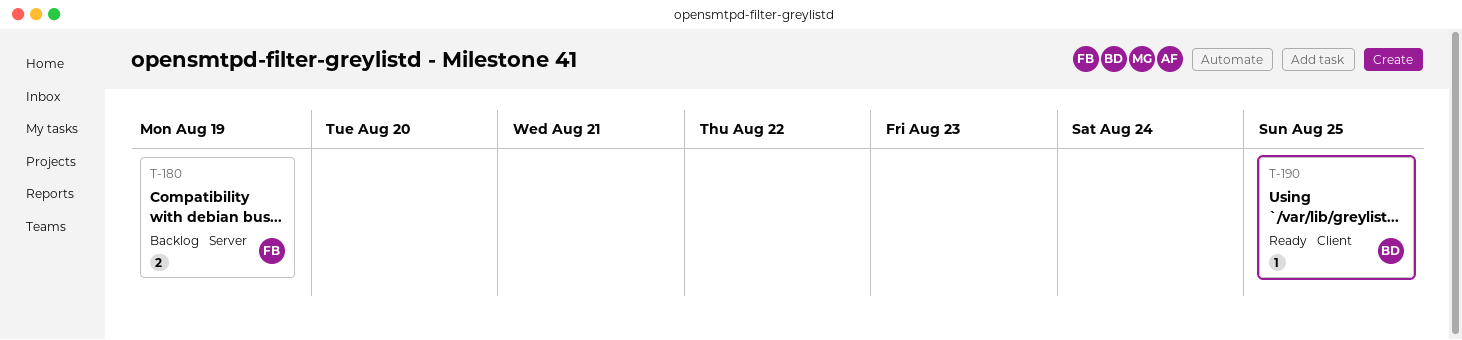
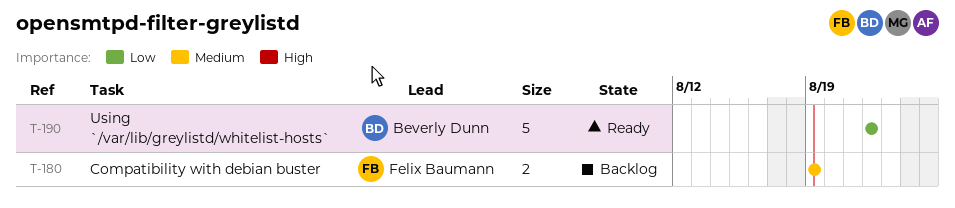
T-190, estimate: 1 -> 5
T-190, due: Aug 25 -> Aug 22

